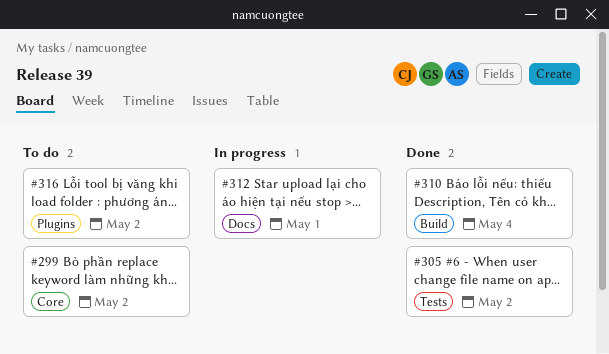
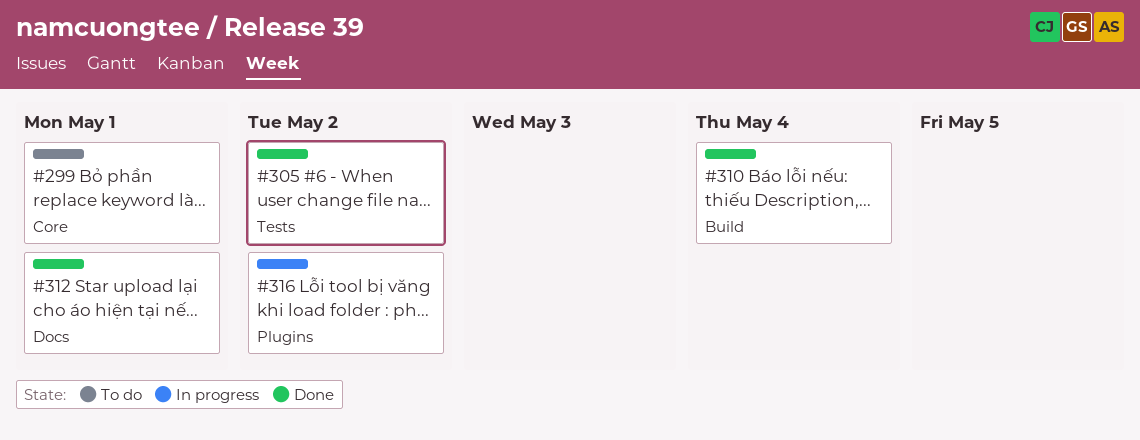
#299, due: May 2 -> May 1
#312, status: In progress -> Done
#316, status: To do -> In progress

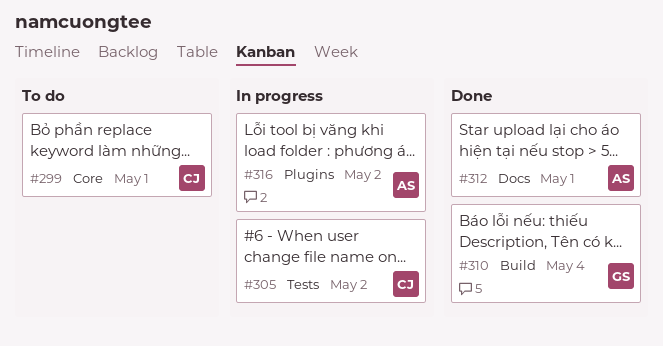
#305, status: Done -> In progress

